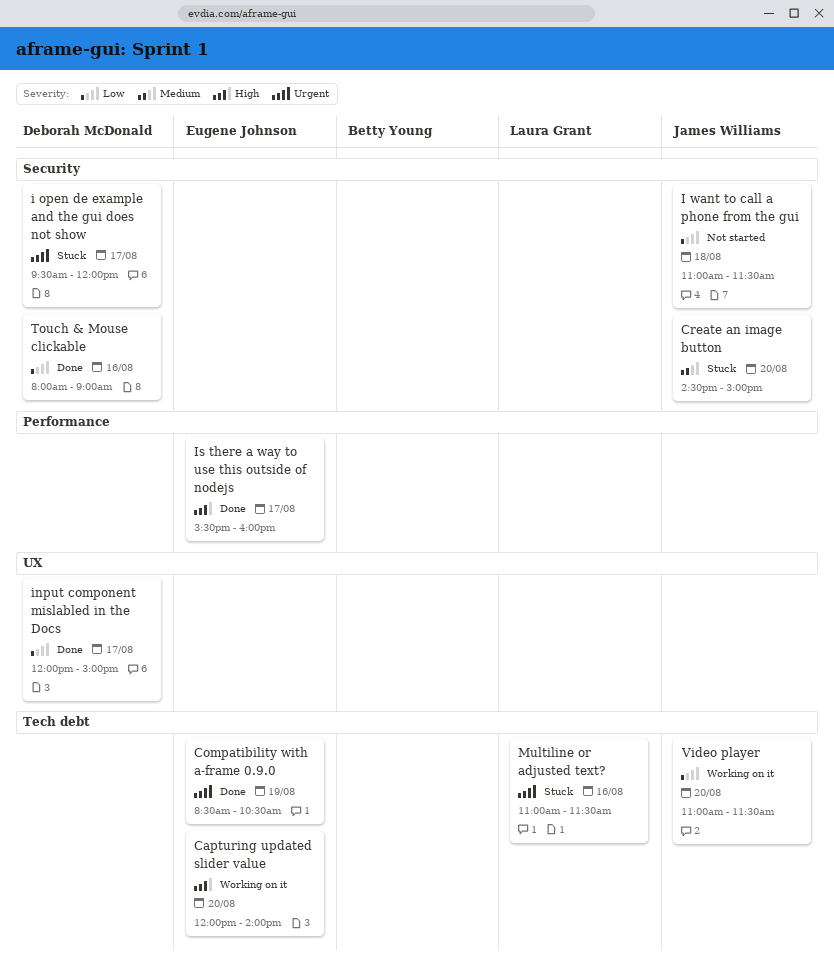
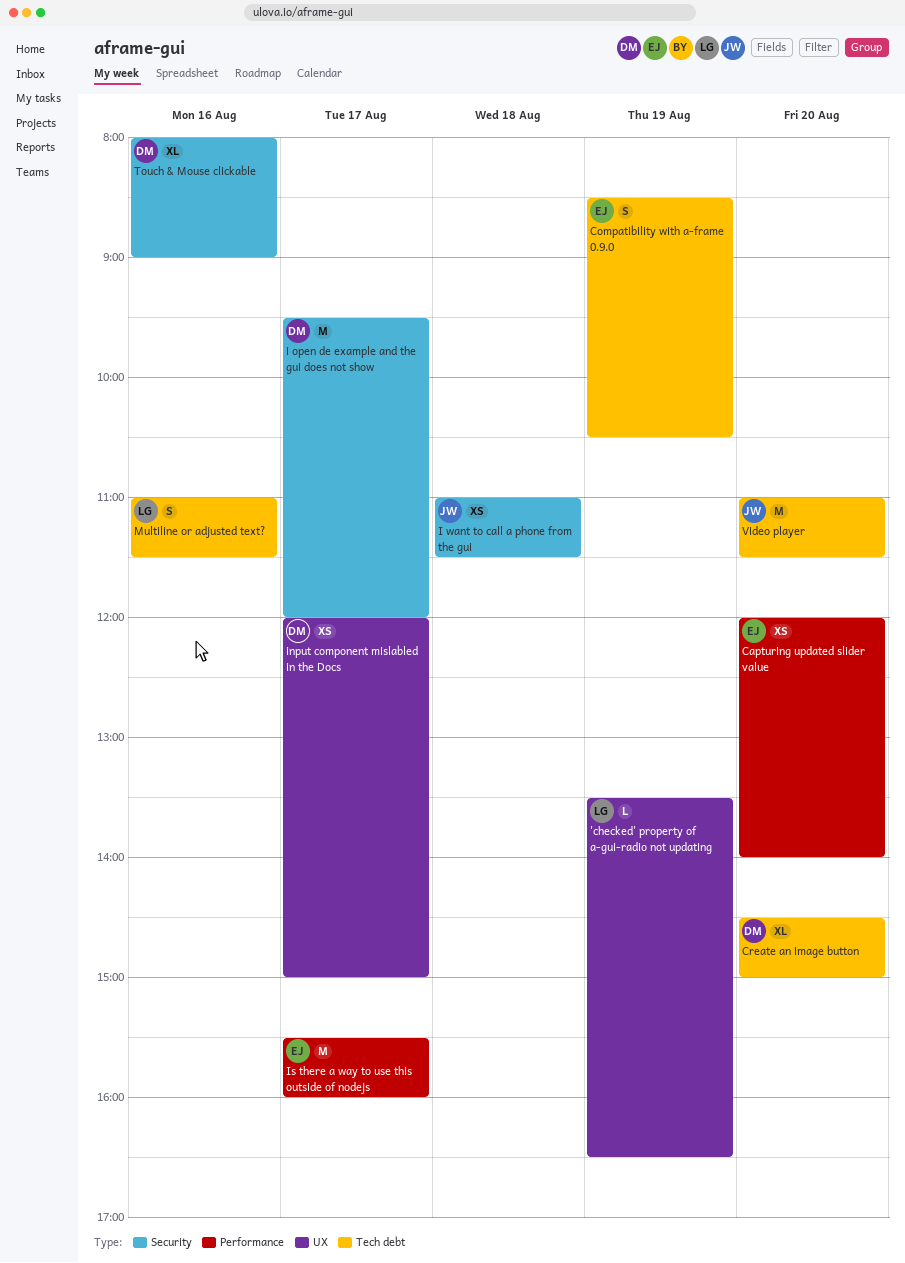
'checked' property of a-gui-radio not updating: none -> present
Capturing updated slider value, label: Tech debt -> Performance
Create an image button, owner: James Williams -> Deborah McDonald
Create an image button, label: Security -> Tech debt

